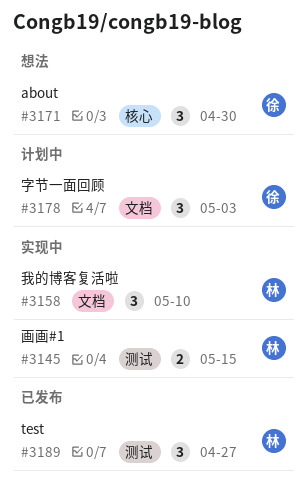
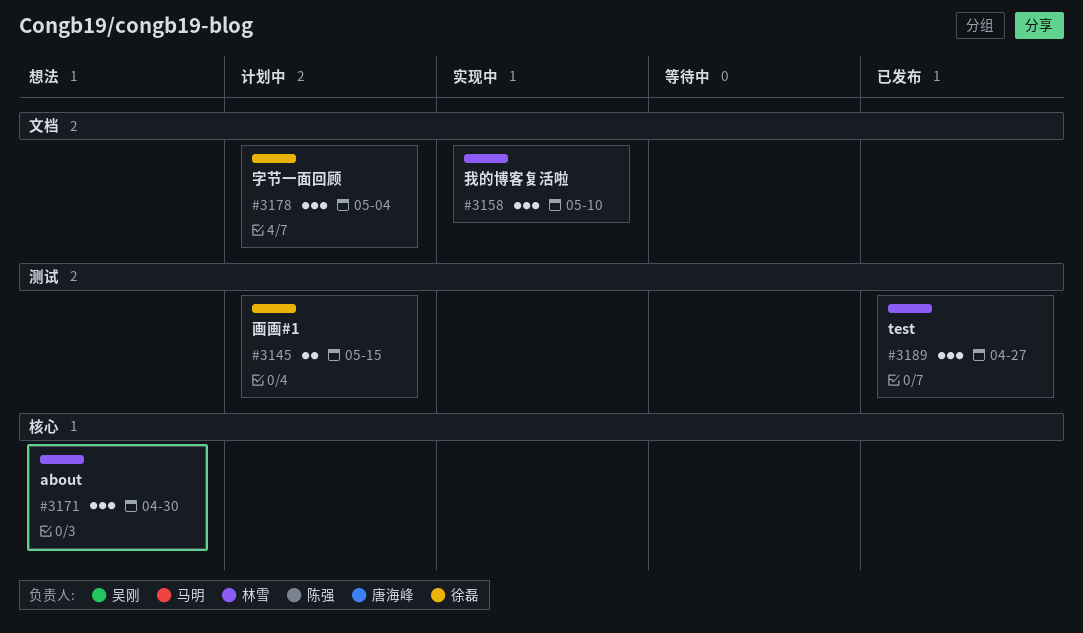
#3145, status: 实现中 -> 计划中
#3145, owner: 林雪 -> 徐磊
#3171, owner: 徐磊 -> 林雪
#3178, due: May 3 -> May 4

